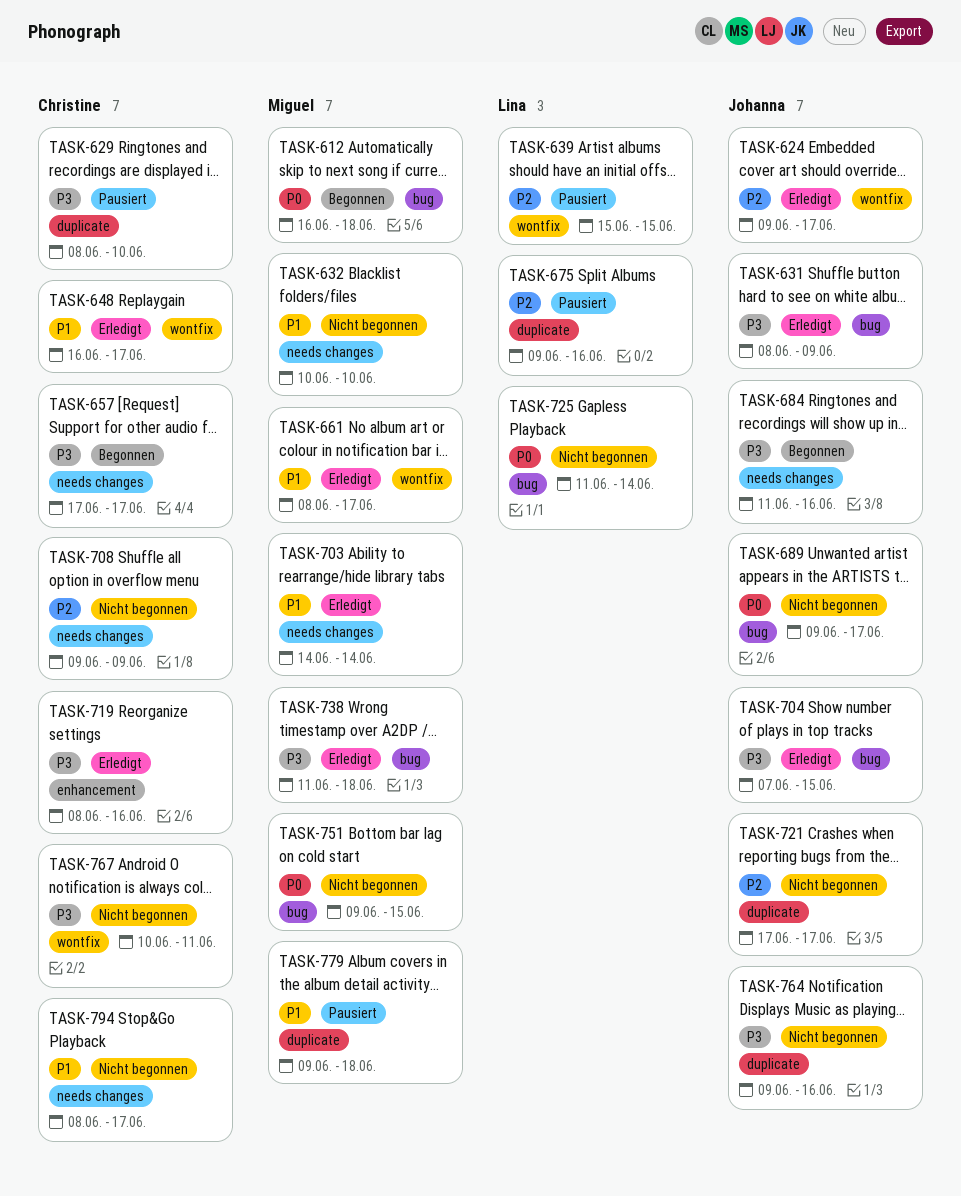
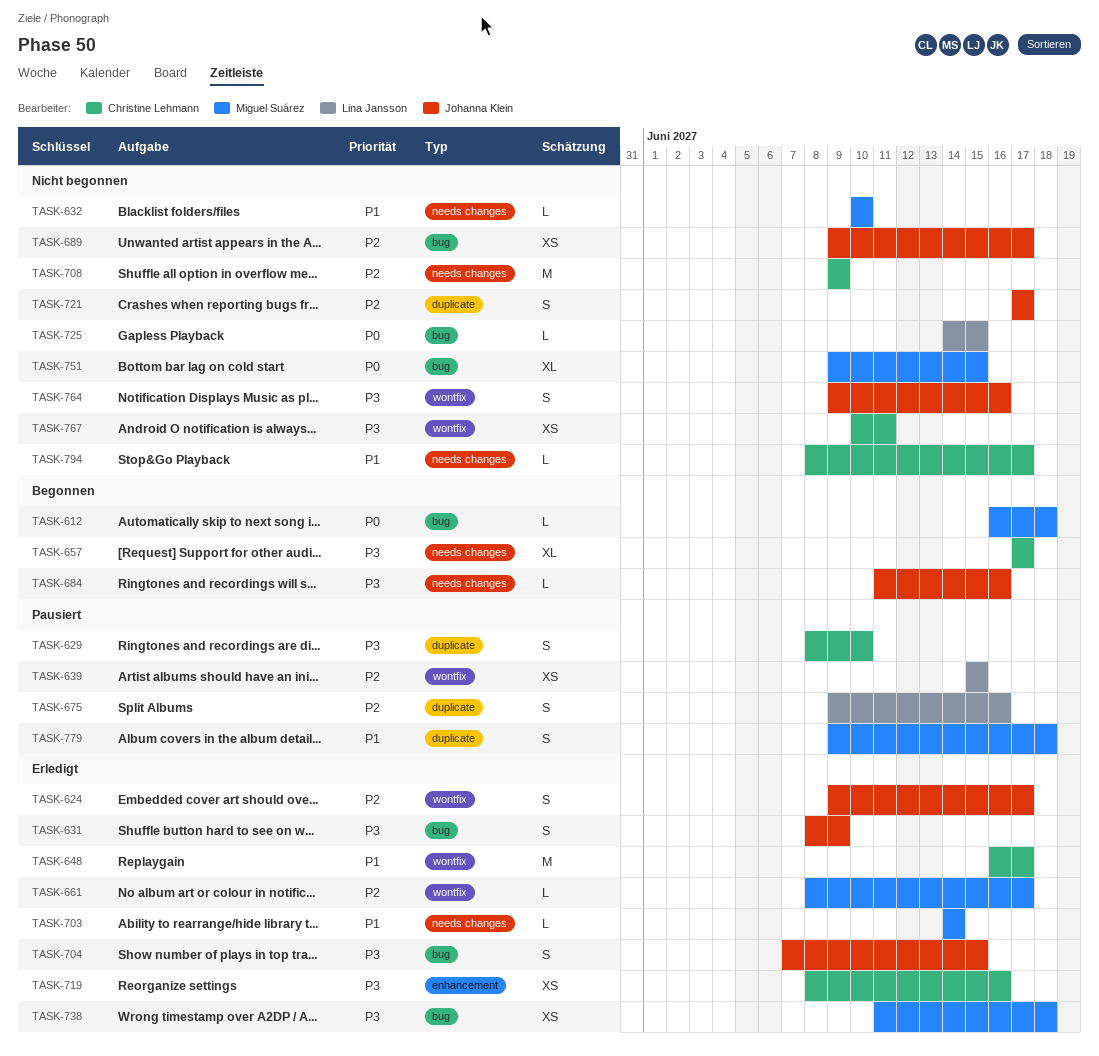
TASK-661, priority: P1 -> P2
TASK-689, priority: P0 -> P2
TASK-725, start: Jun 11 -> Jun 14
TASK-725, due: Jun 14 -> Jun 15
TASK-764, label: duplicate -> wontfix

